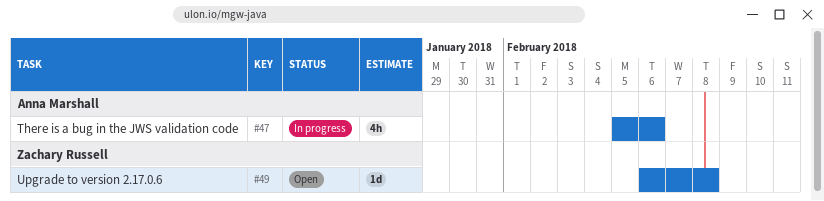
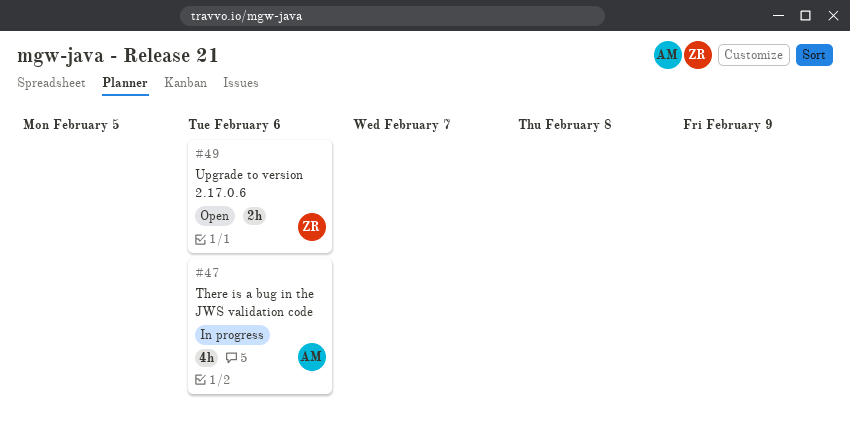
#49, estimate: 1d -> 2h
#49, due: Feb 8 -> Feb 6

